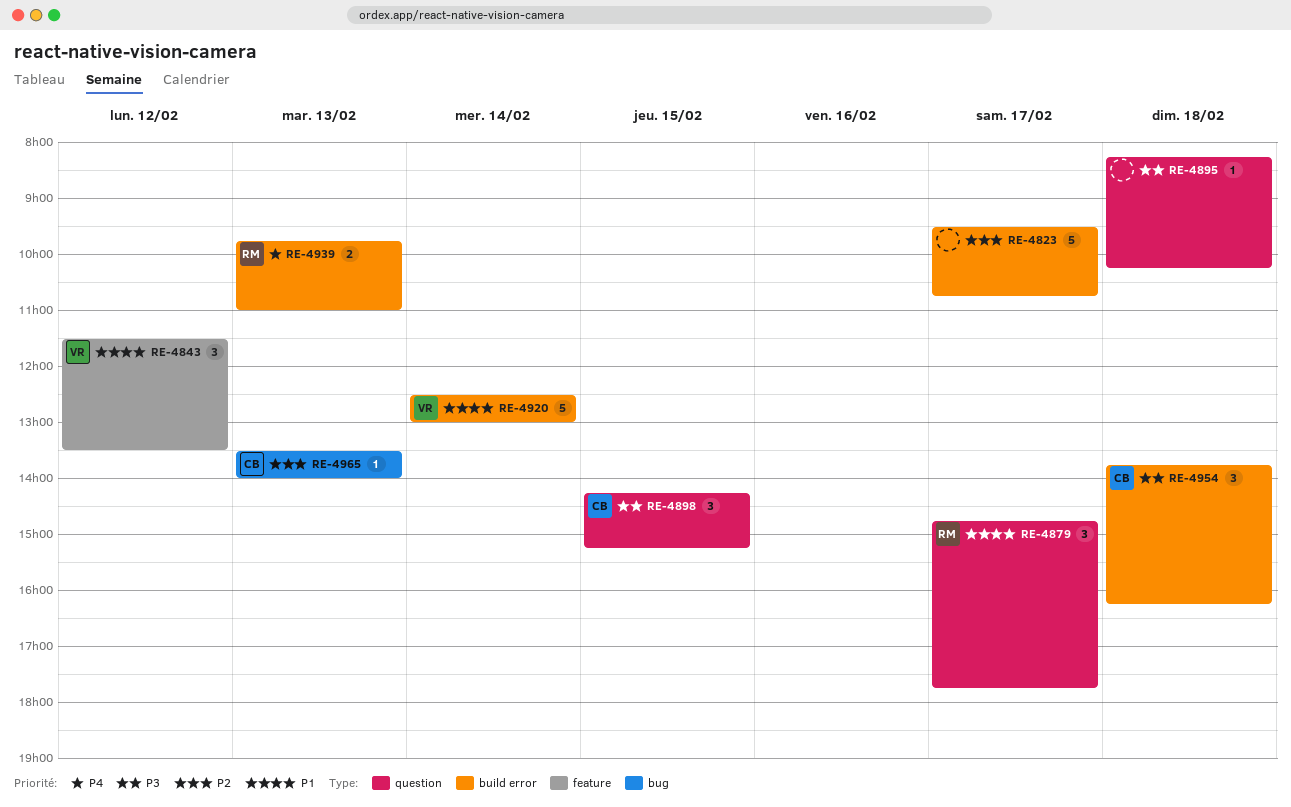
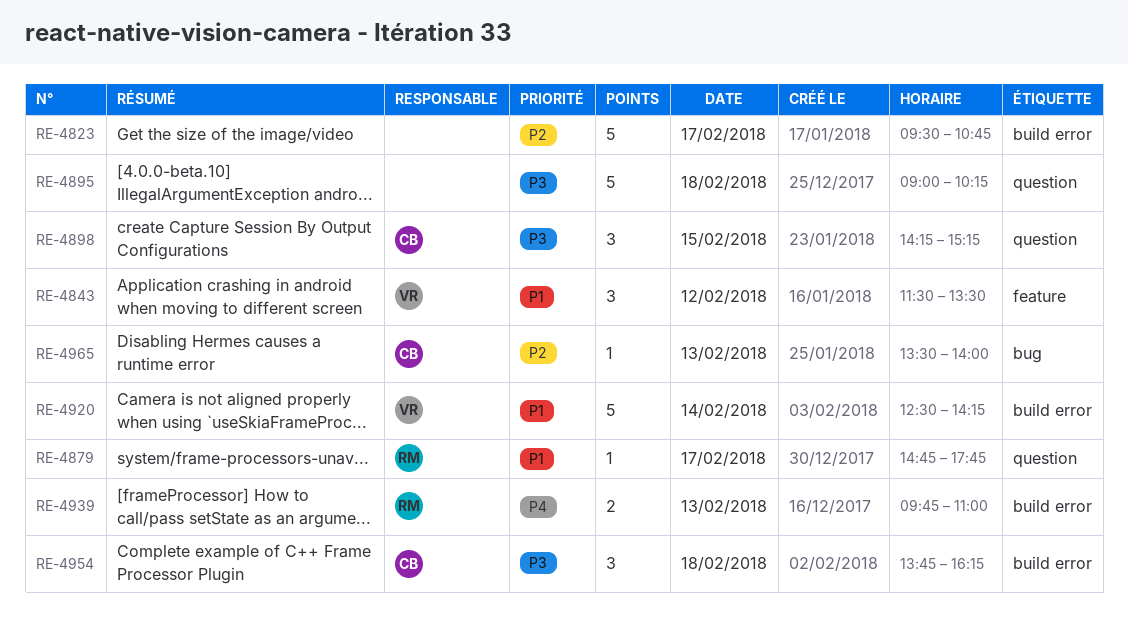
RE-4879, estimate: 3 -> 1
RE-4895, estimate: 1 -> 5
RE-4895, begins: 08:15 -> 09:00
RE-4920, ends: 13:00 -> 14:15

